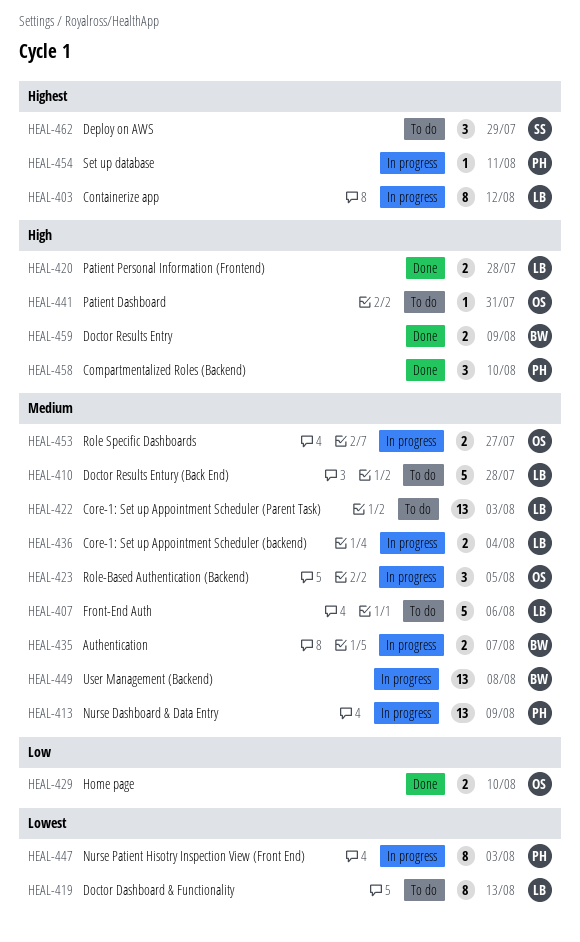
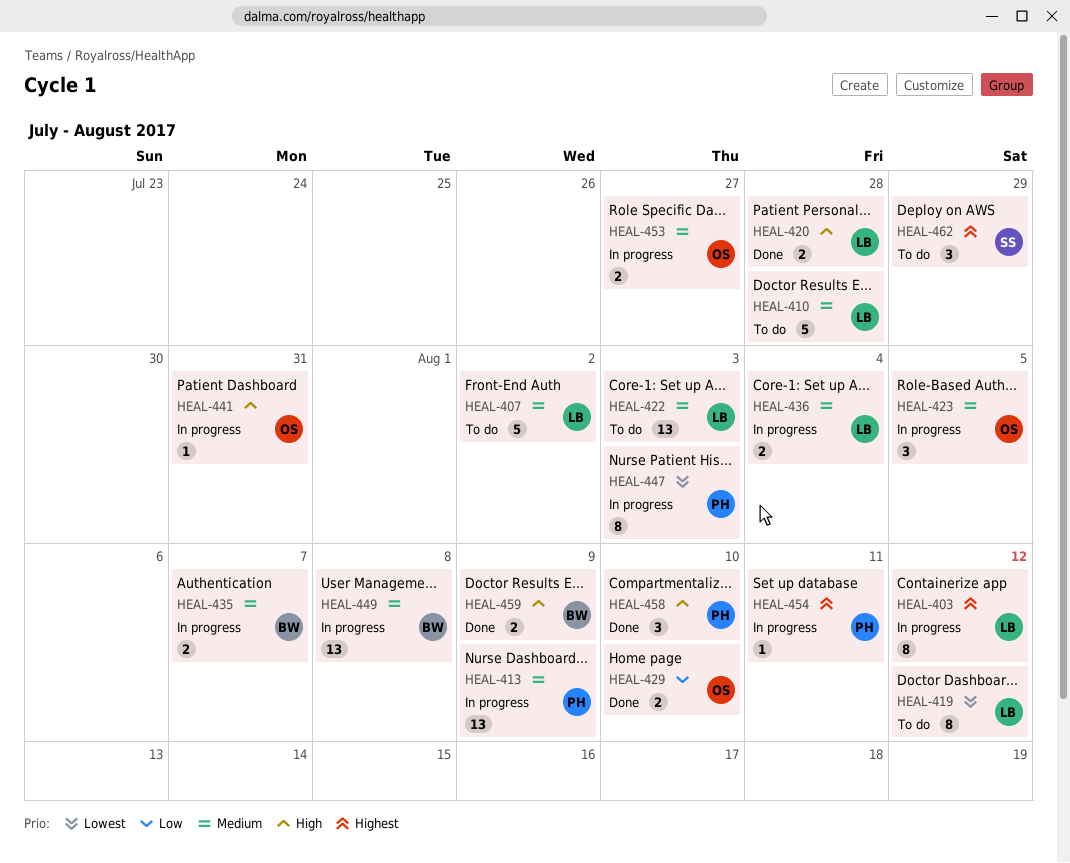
HEAL-407, due: Aug 6 -> Aug 2
HEAL-419, due: Aug 13 -> Aug 12
HEAL-441, status: To do -> In progress

